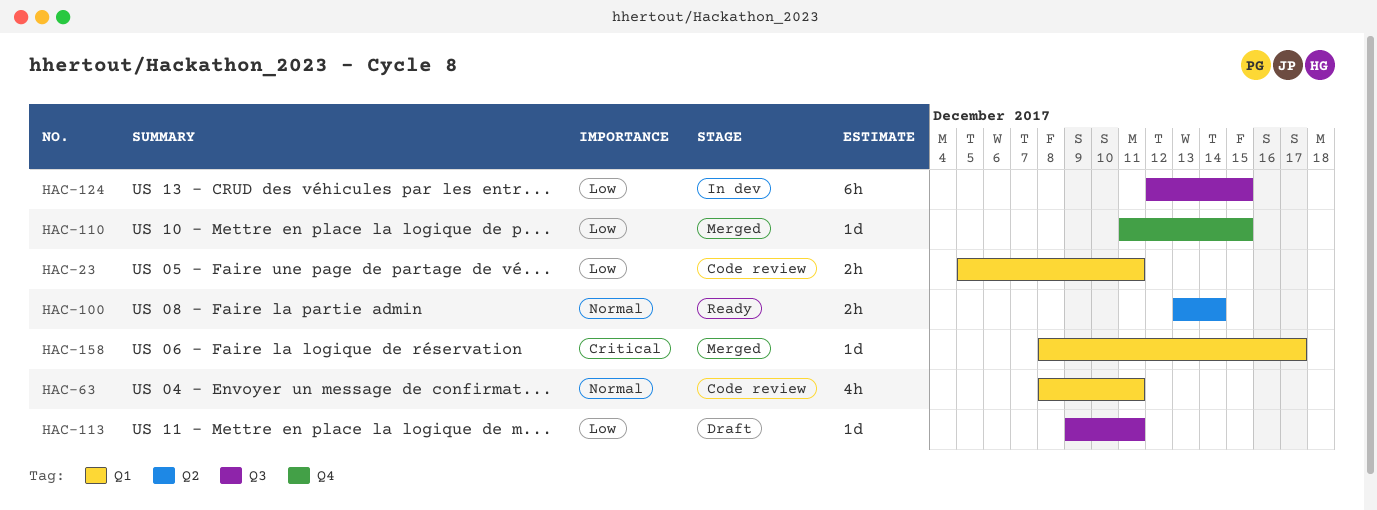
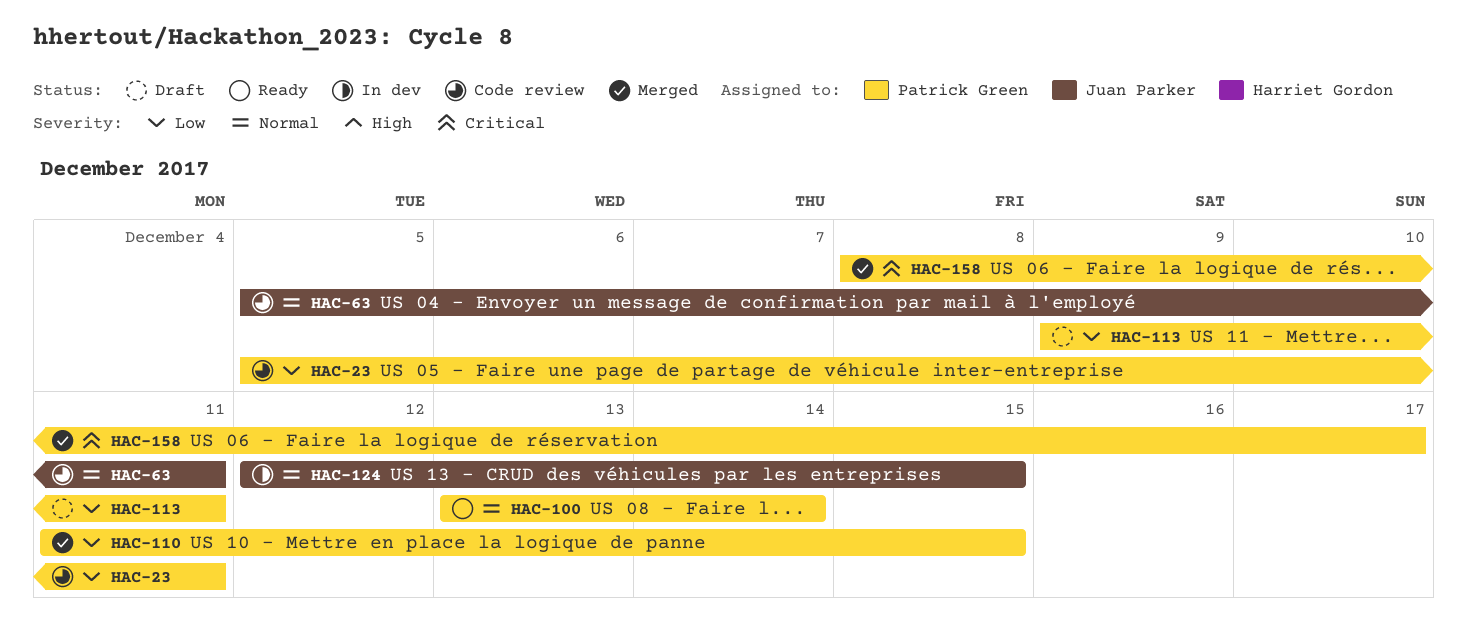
HAC-63, start: Dec 8 -> Dec 5
HAC-124, priority: Low -> Normal

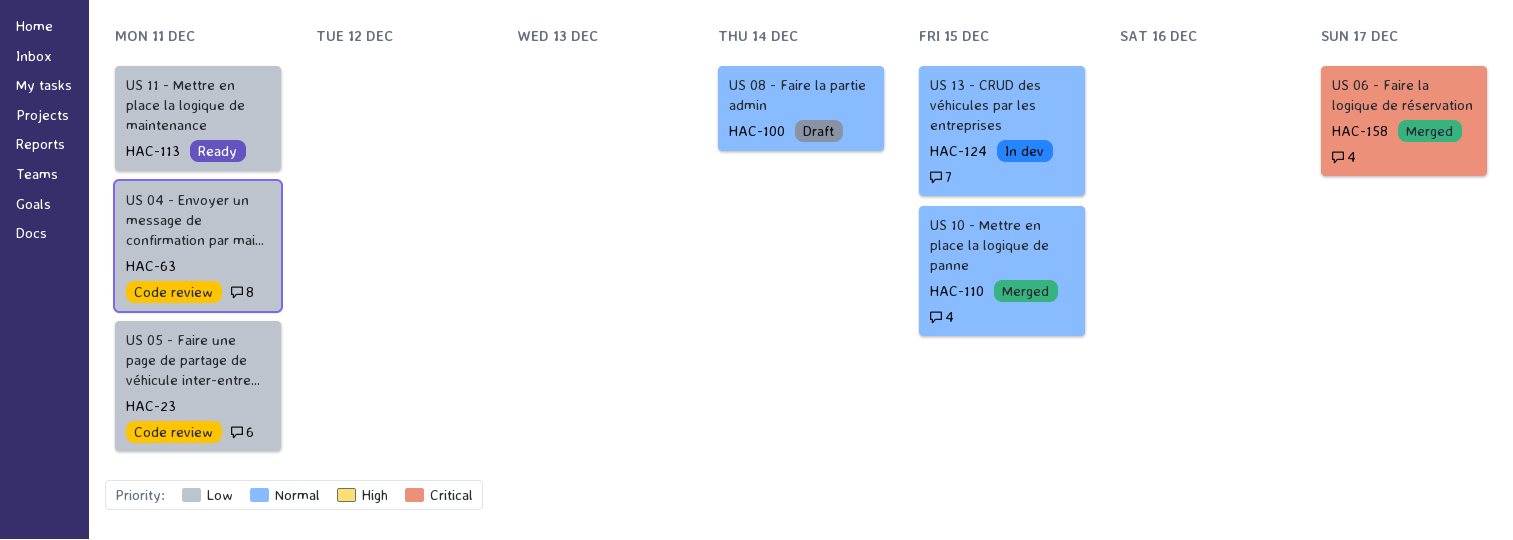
HAC-63, priority: Normal -> Low
HAC-100, status: Ready -> Draft
HAC-110, priority: Low -> Normal
HAC-113, status: Draft -> Ready

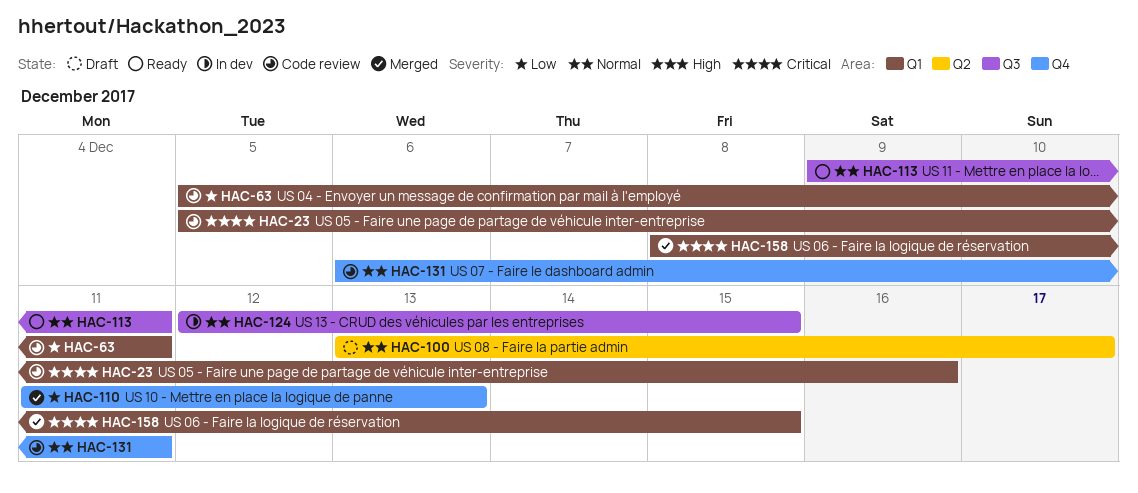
HAC-23, priority: Low -> Critical
HAC-23, due: Dec 11 -> Dec 16
HAC-100, due: Dec 14 -> Dec 17
HAC-110, priority: Normal -> Low
HAC-110, due: Dec 15 -> Dec 13
HAC-113, priority: Low -> Normal
HAC-131: none -> present
HAC-158, due: Dec 17 -> Dec 15

